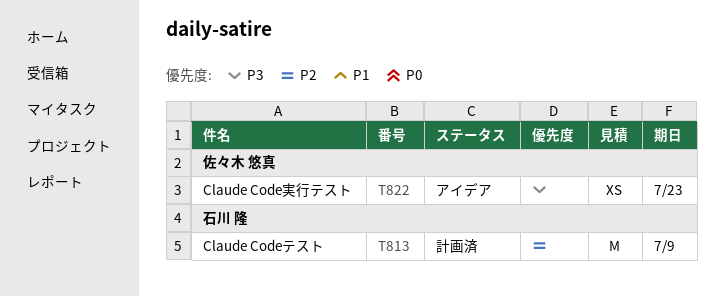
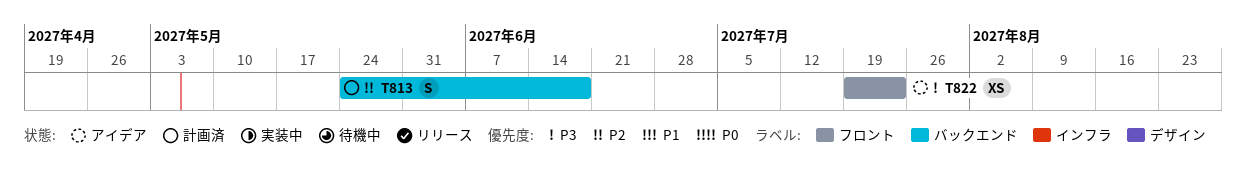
T813, estimate: M -> S
T813, due: Jul 9 -> Jun 18

